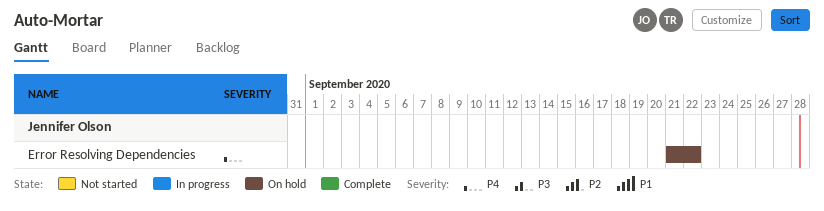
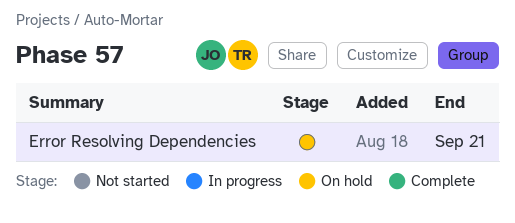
Error Resolving Dependencies, due: Sep 22 -> Sep 21

